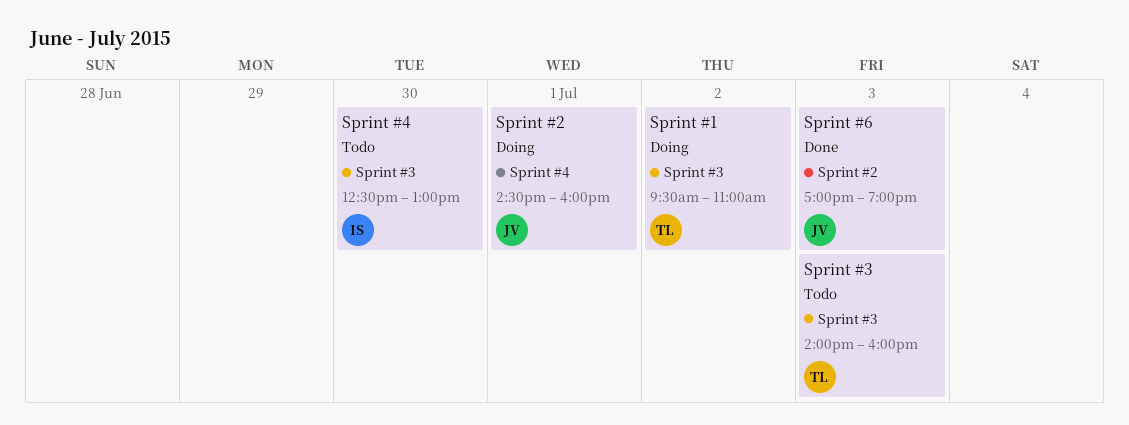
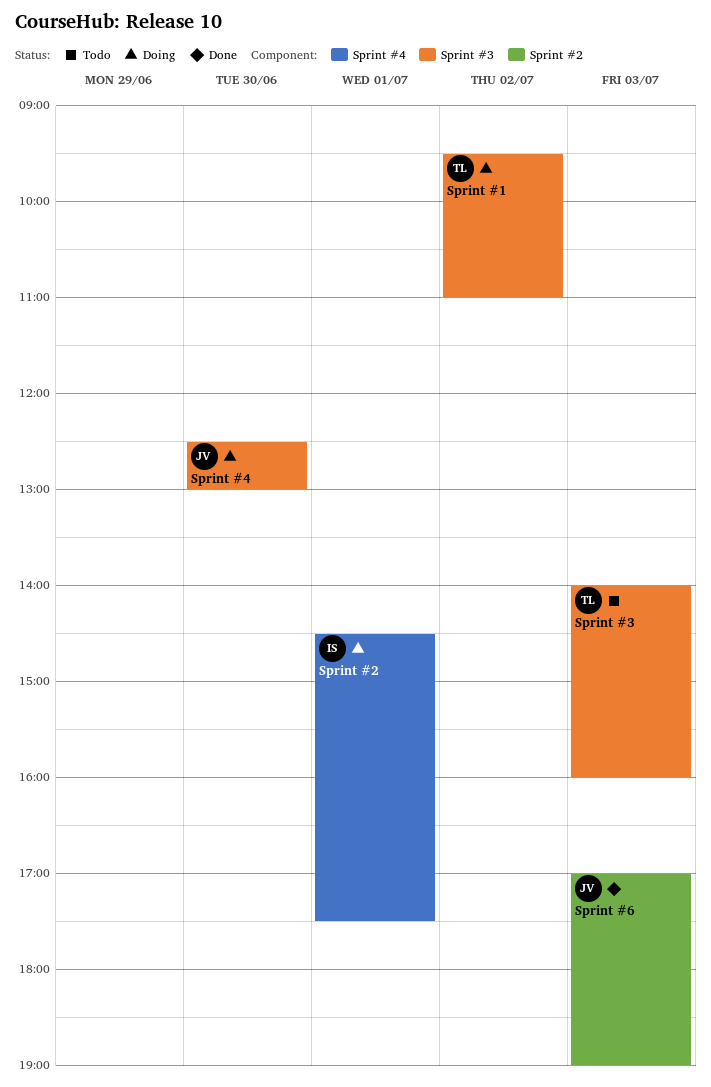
Sprint #2, owner: JV -> IS
Sprint #2, ends: 16:00 -> 17:30
Sprint #4, status: Todo -> Doing
Sprint #4, owner: IS -> JV

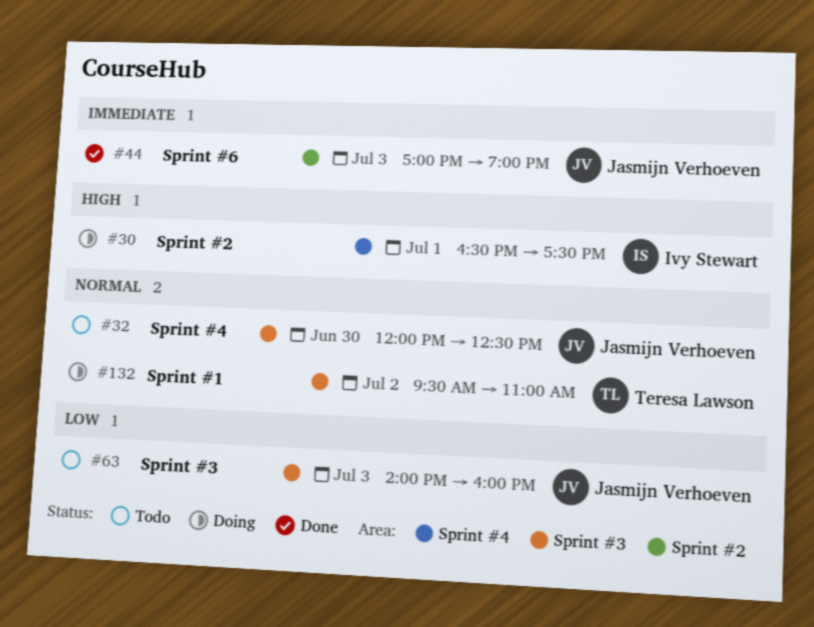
Sprint #2, begins: 14:30 -> 16:30
Sprint #3, owner: Teresa Lawson -> Jasmijn Verhoeven
Sprint #4, status: Doing -> Todo
Sprint #4, begins: 12:30 -> 12:00
Sprint #4, ends: 13:00 -> 12:30

